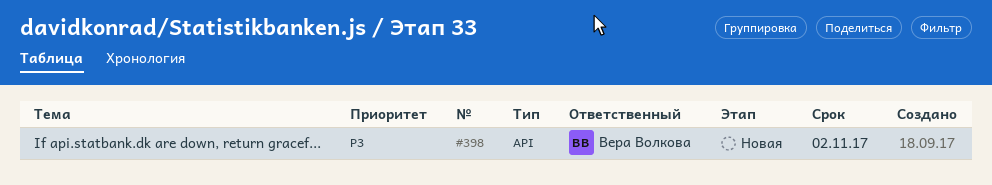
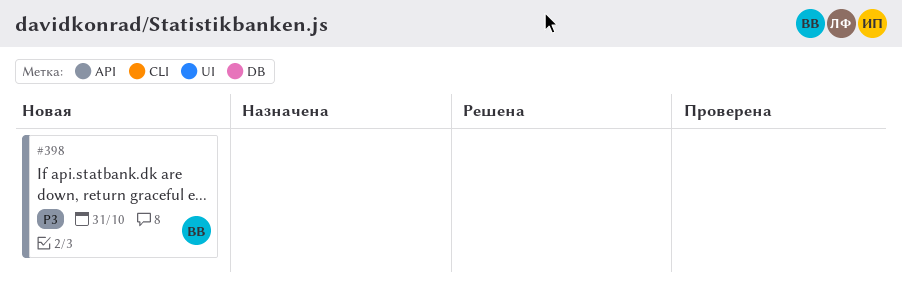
#398, due: Nov 2 -> Oct 31

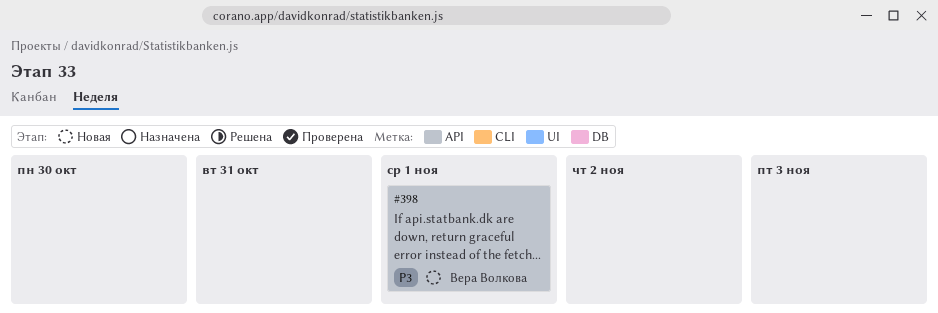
#398, due: Oct 31 -> Nov 1

